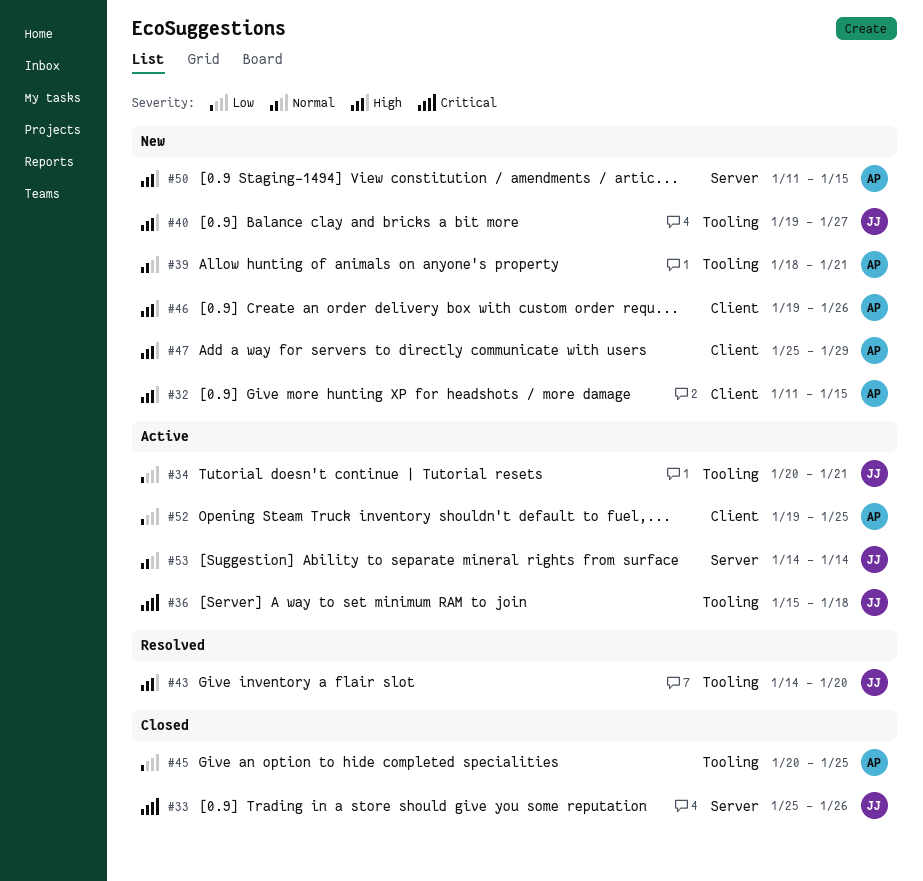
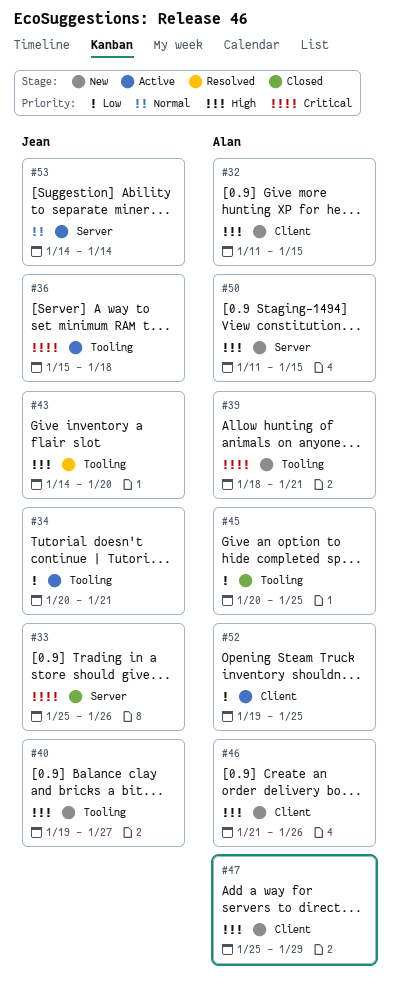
#39, priority: Normal -> Critical
#46, start: Jan 19 -> Jan 21

